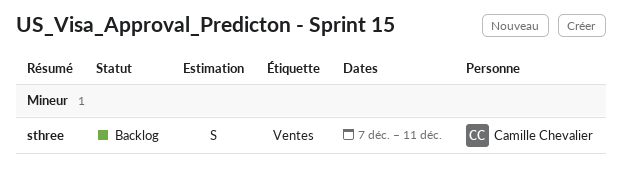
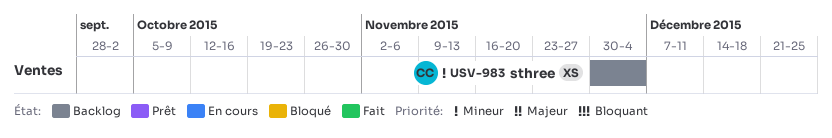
sthree, estimate: S -> XS
sthree, start: Dec 7 -> Nov 30
sthree, due: Dec 11 -> Dec 4

